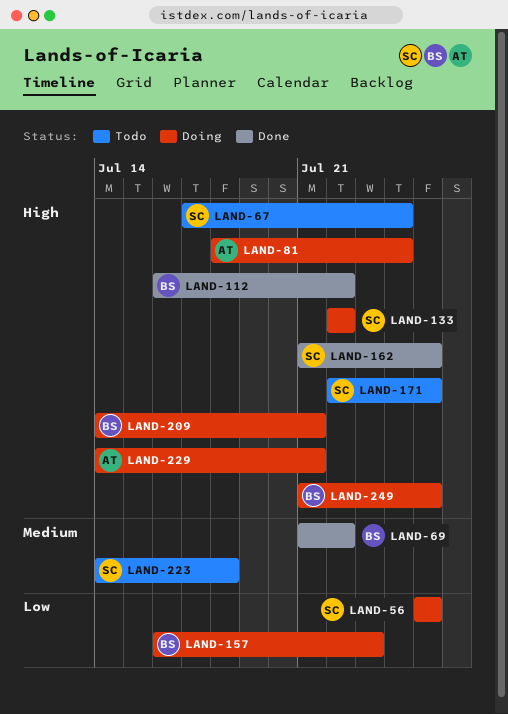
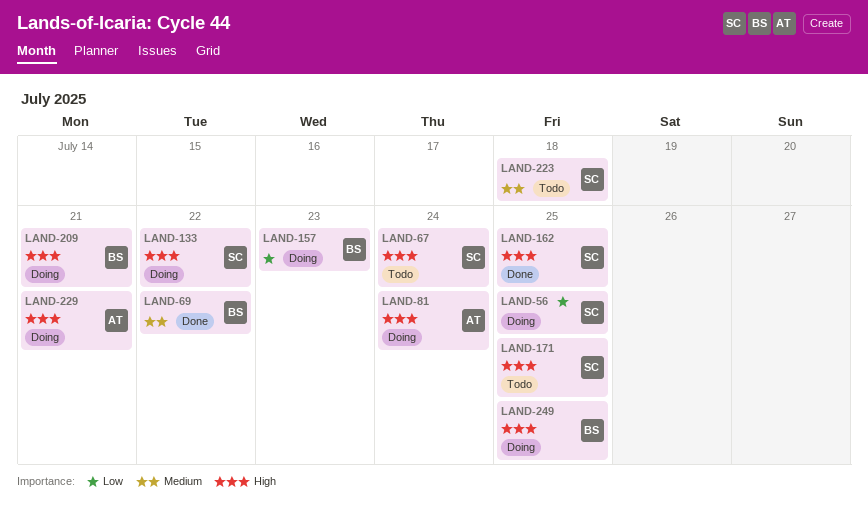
LAND-112: present -> none

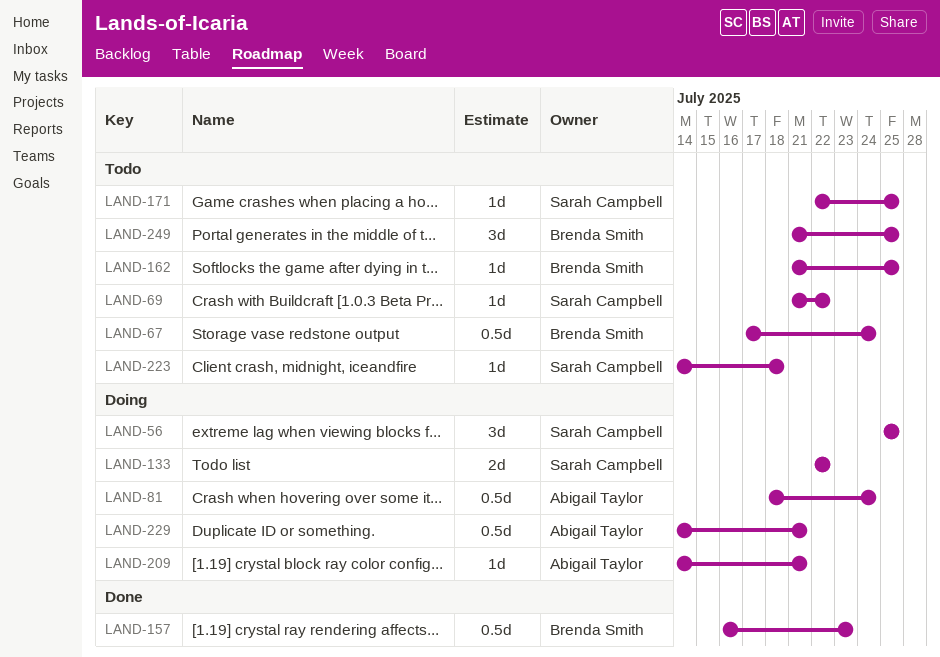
LAND-67, owner: Sarah Campbell -> Brenda Smith
LAND-69, status: Done -> Todo
LAND-69, owner: Brenda Smith -> Sarah Campbell
LAND-157, status: Doing -> Done
LAND-162, status: Done -> Todo
LAND-162, owner: Sarah Campbell -> Brenda Smith
LAND-209, owner: Brenda Smith -> Abigail Taylor
LAND-249, status: Doing -> Todo

